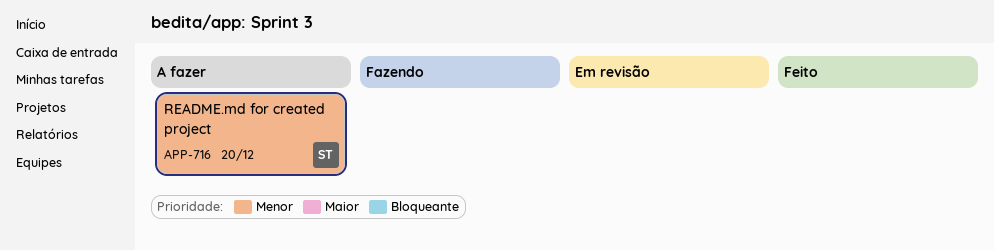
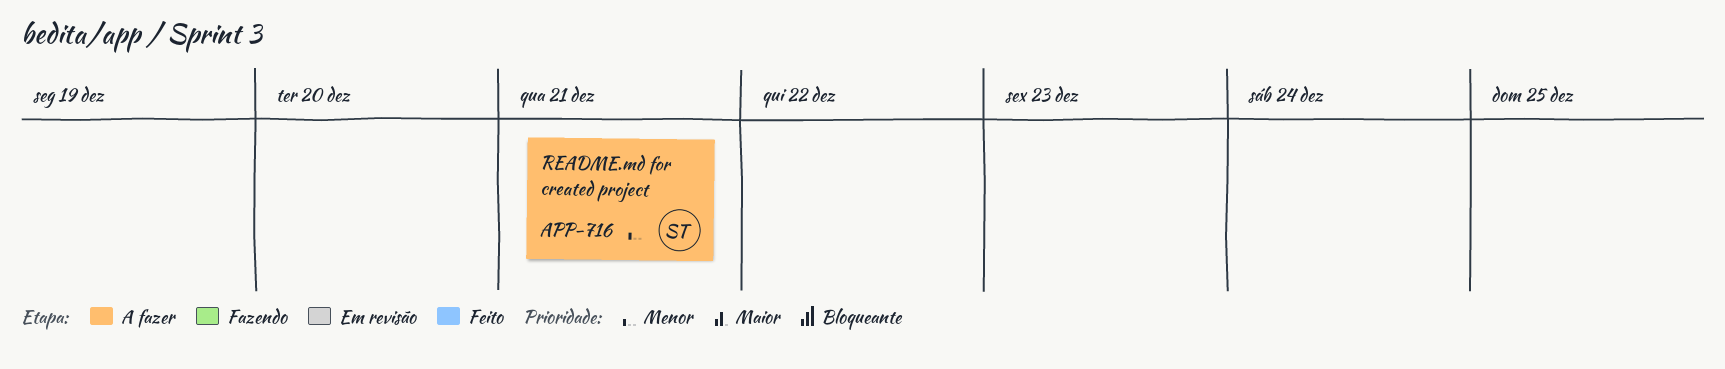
APP-716, due: Dec 20 -> Dec 21

